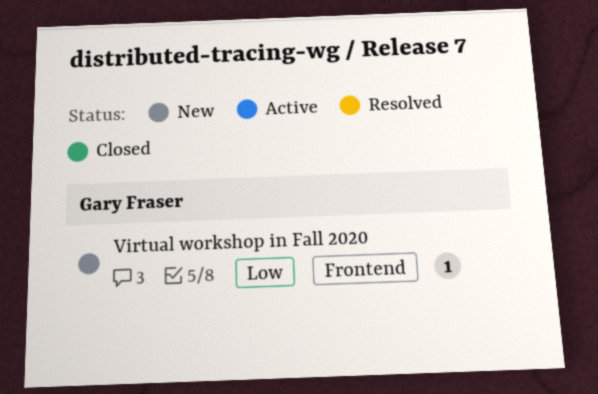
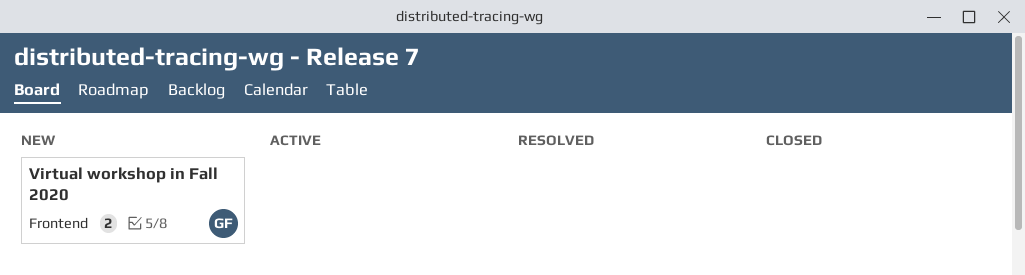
Virtual workshop in Fall 2020, estimate: 1 -> 2

